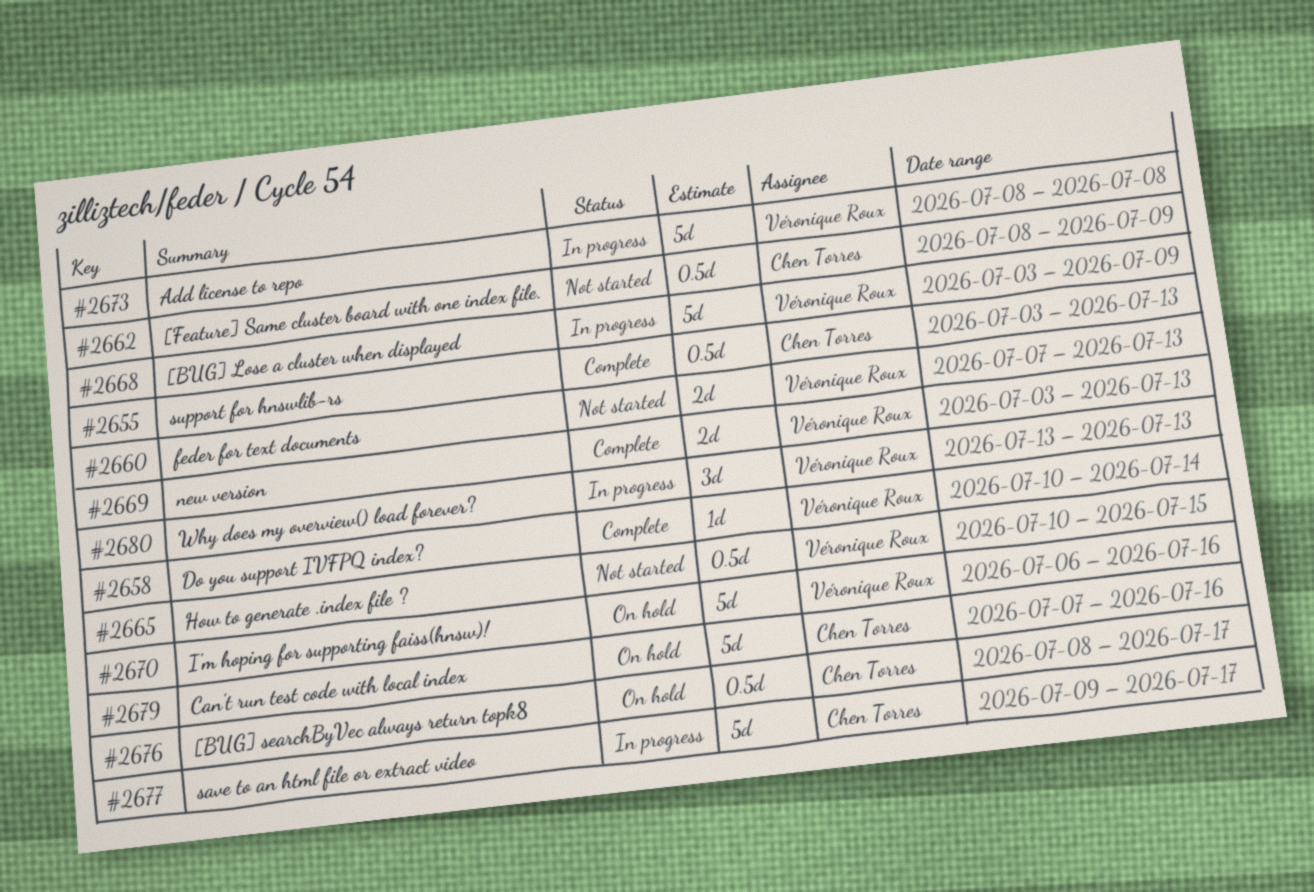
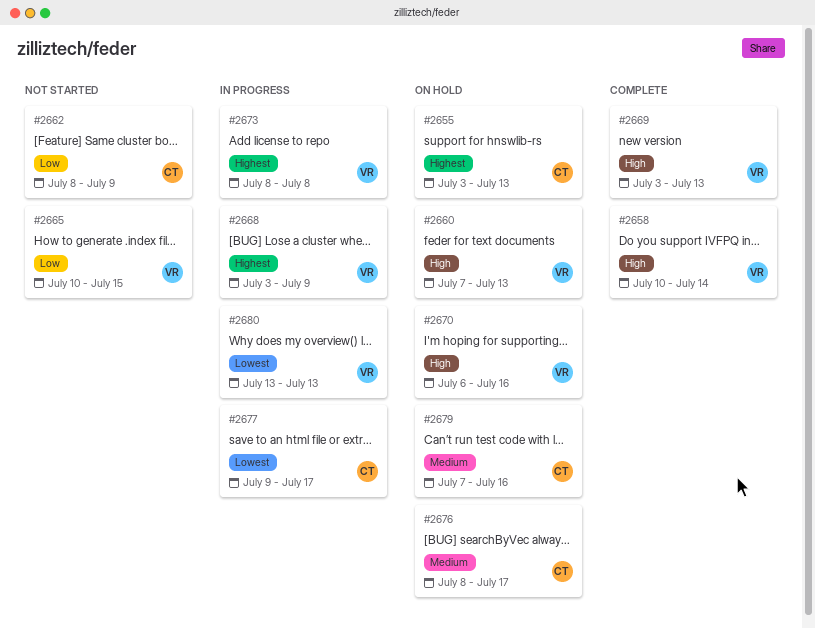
#2655, status: Complete -> On hold
#2660, status: Not started -> On hold

